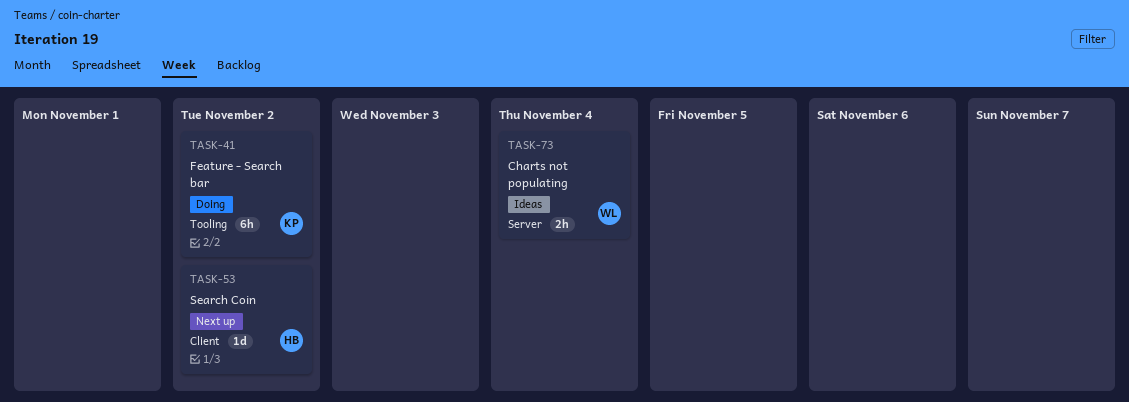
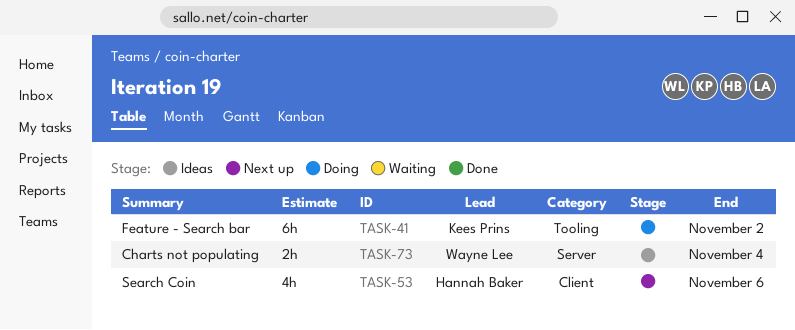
TASK-53, estimate: 1d -> 4h
TASK-53, due: Nov 2 -> Nov 6

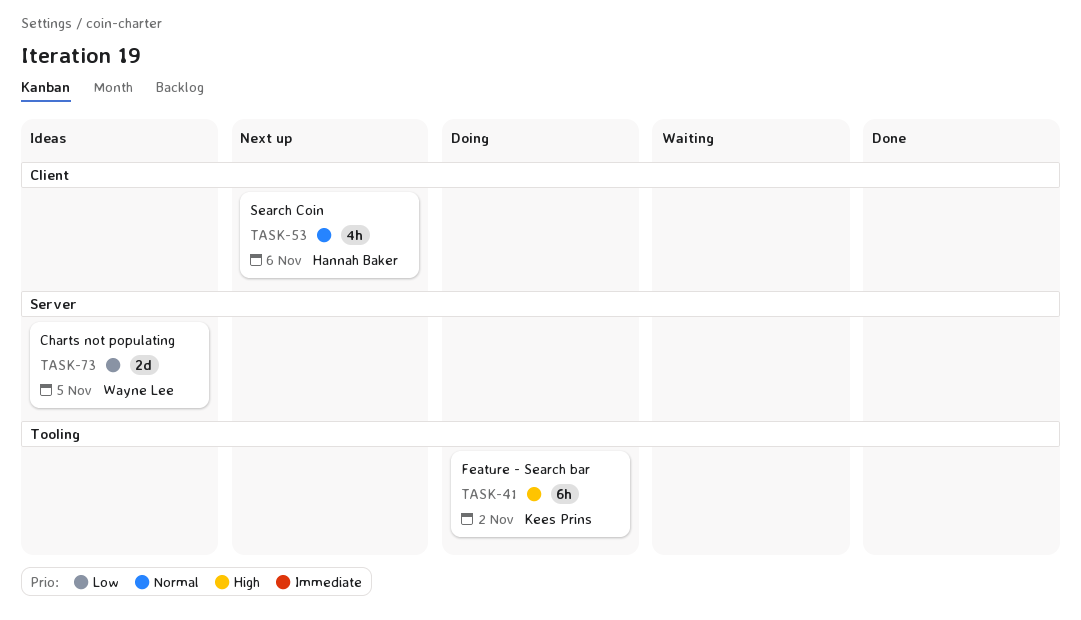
TASK-73, estimate: 2h -> 2d
TASK-73, due: Nov 4 -> Nov 5

